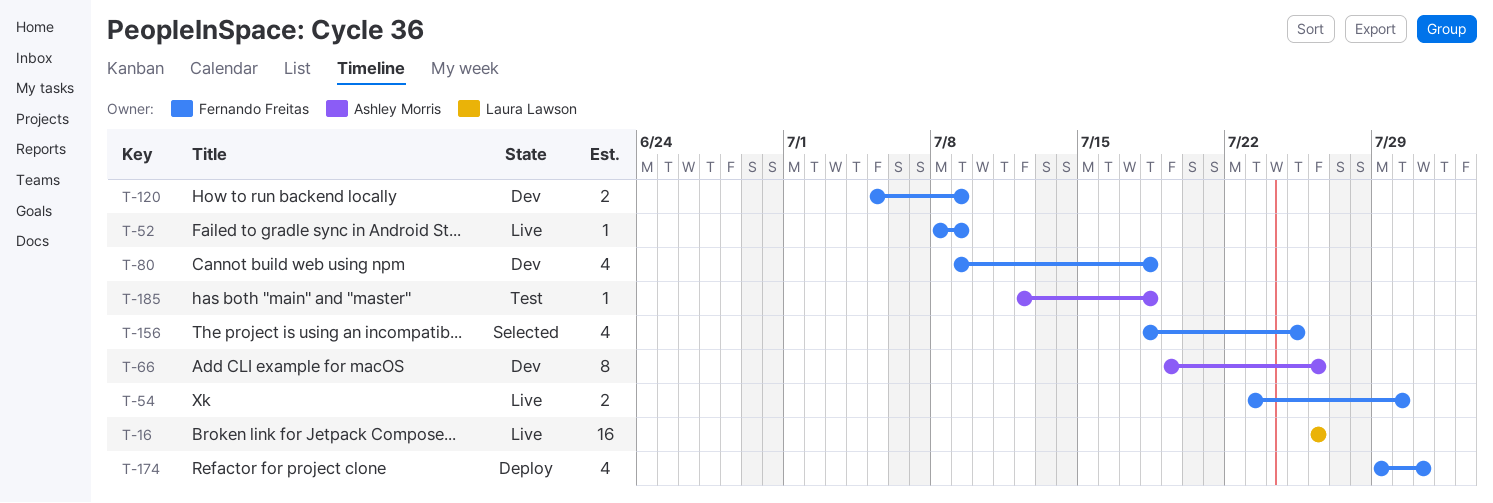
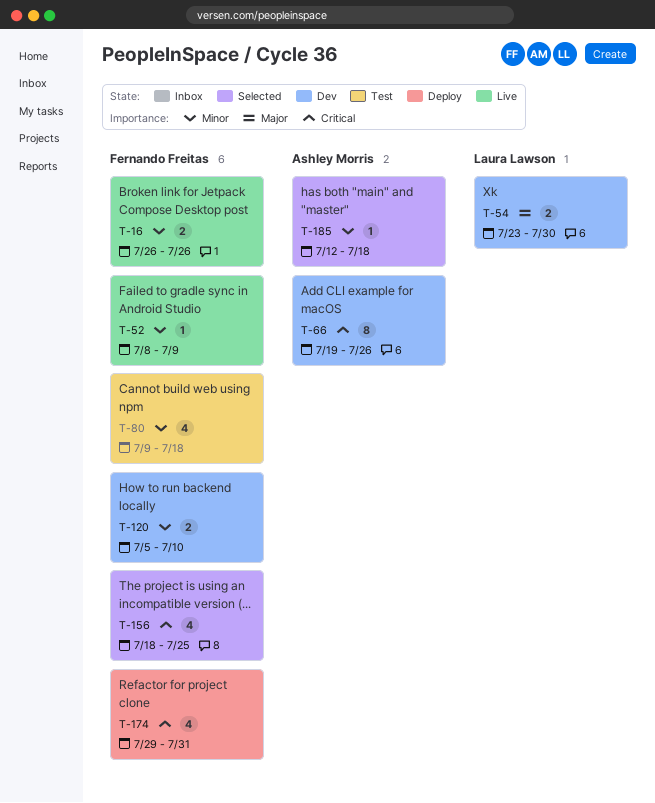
T-16, owner: Laura Lawson -> Fernando Freitas
T-16, estimate: 16 -> 2
T-54, status: Live -> Dev
T-54, owner: Fernando Freitas -> Laura Lawson
T-80, status: Dev -> Test
T-120, due: Jul 9 -> Jul 10
T-185, status: Test -> Selected

